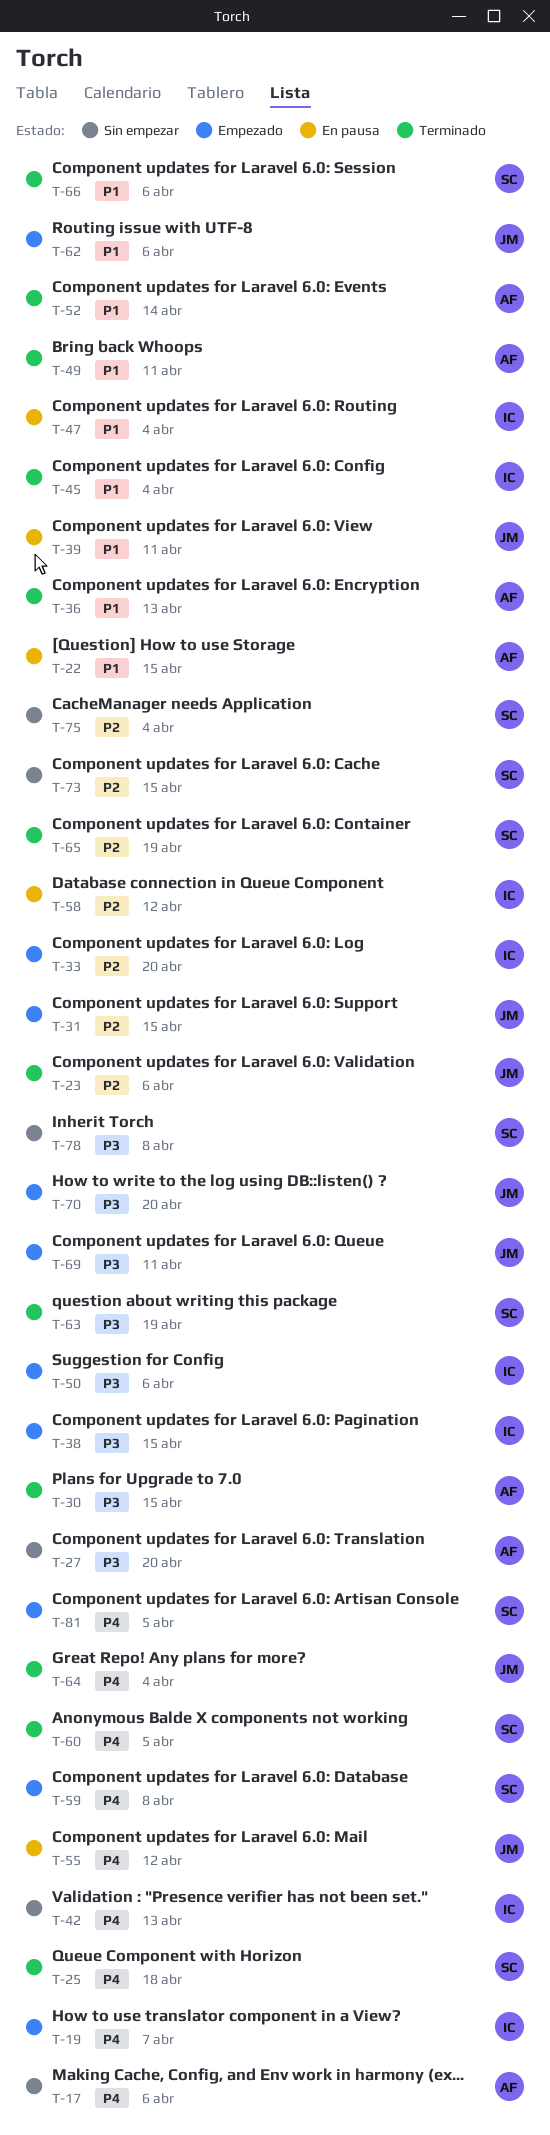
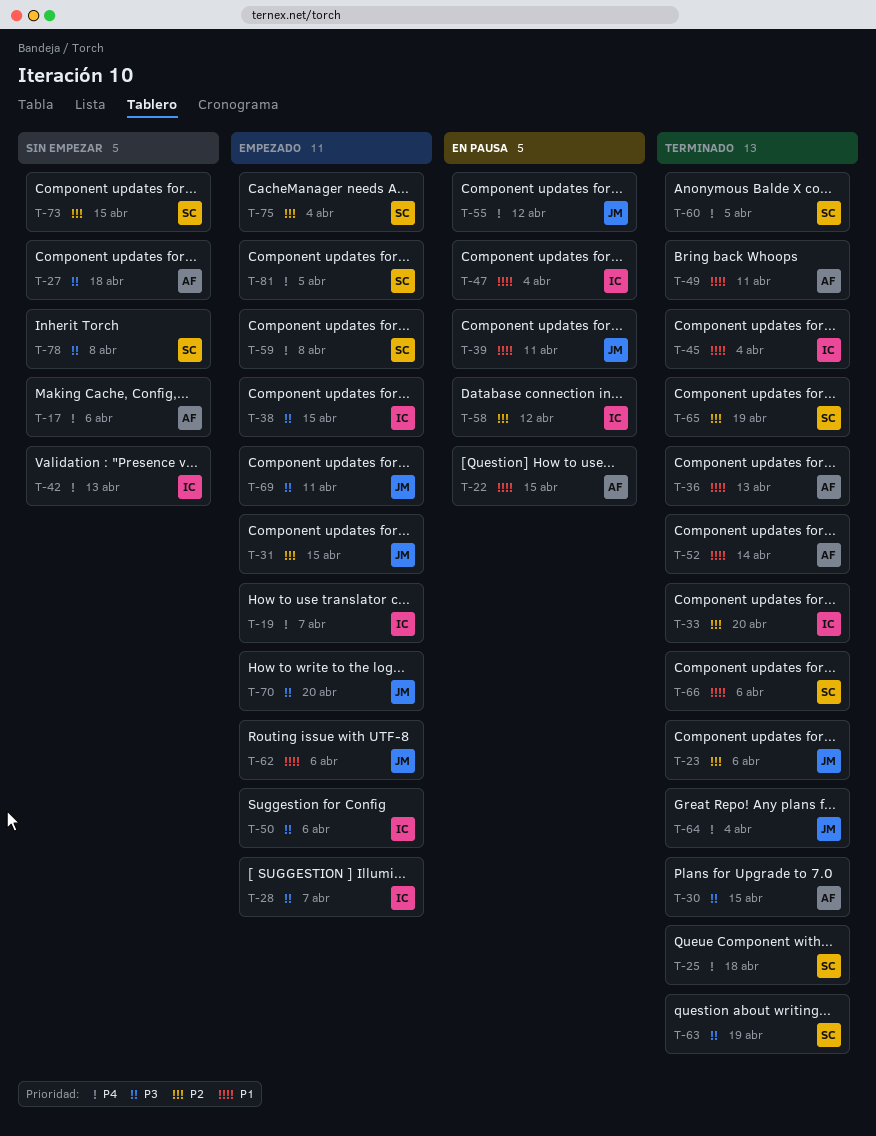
T-27, due: Apr 20 -> Apr 18
T-28: none -> present
T-33, status: Empezado -> Terminado
T-75, status: Sin empezar -> Empezado

